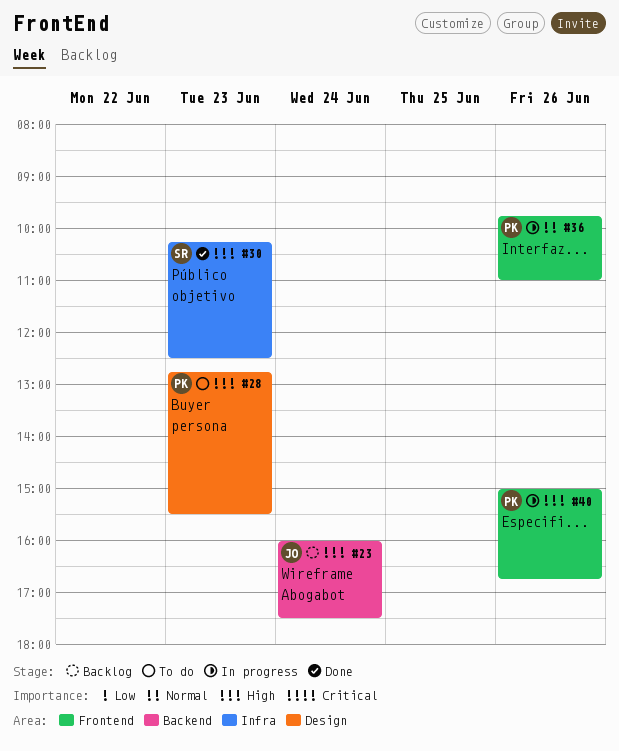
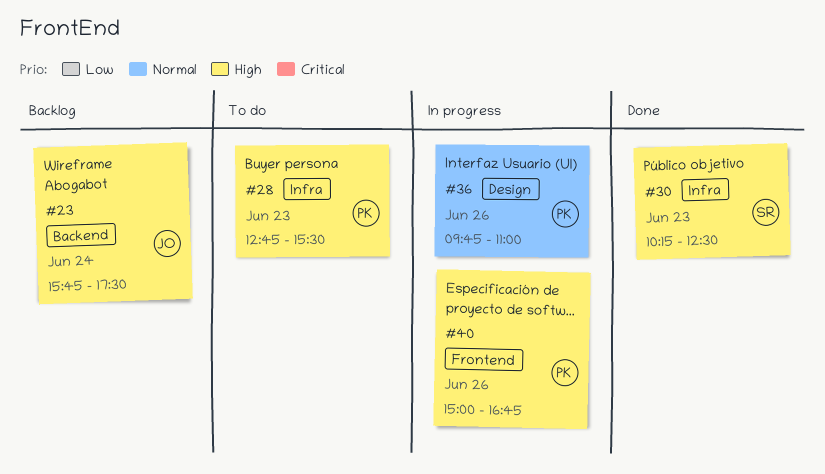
#23, begins: 16:00 -> 15:45
#28, label: Design -> Infra
#36, label: Frontend -> Design

